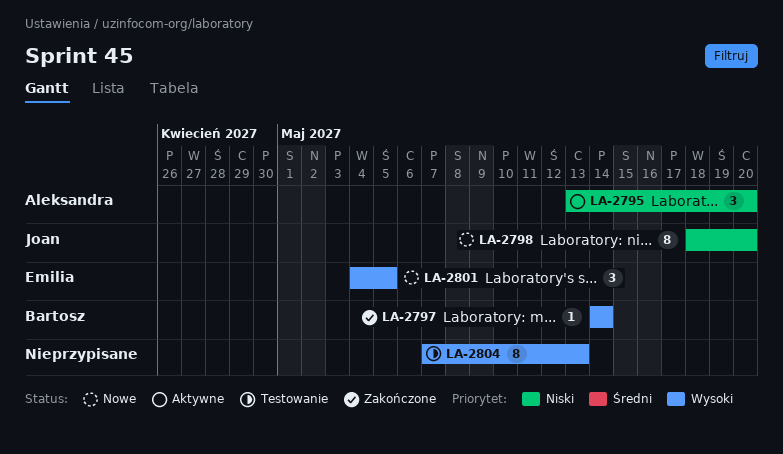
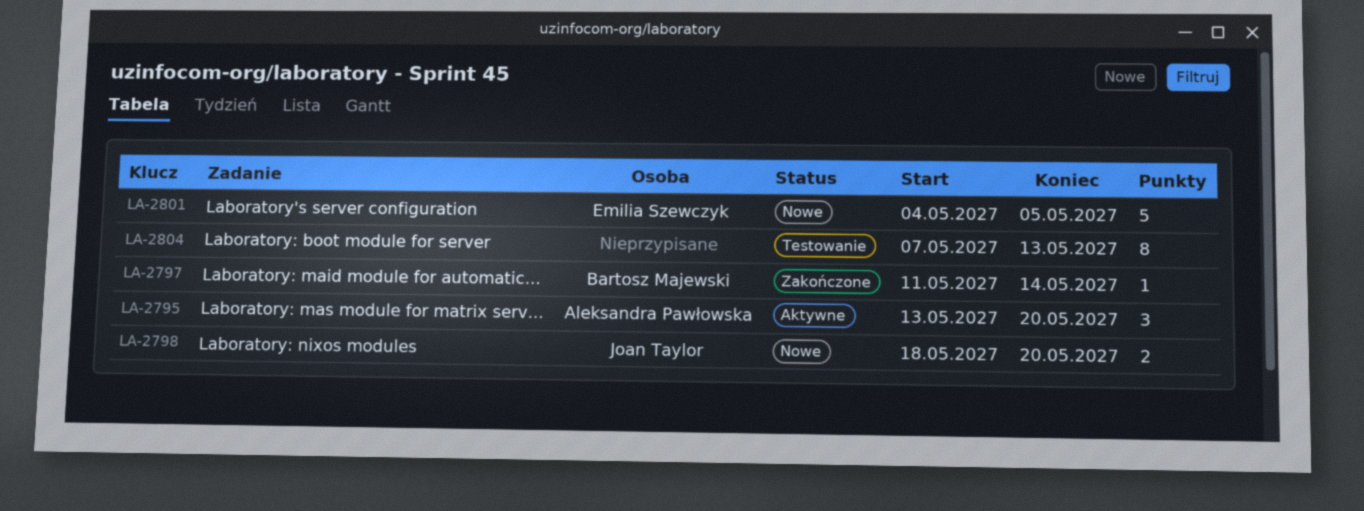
LA-2797, start: May 14 -> May 11
LA-2798, estimate: 8 -> 2
LA-2801, estimate: 3 -> 5

